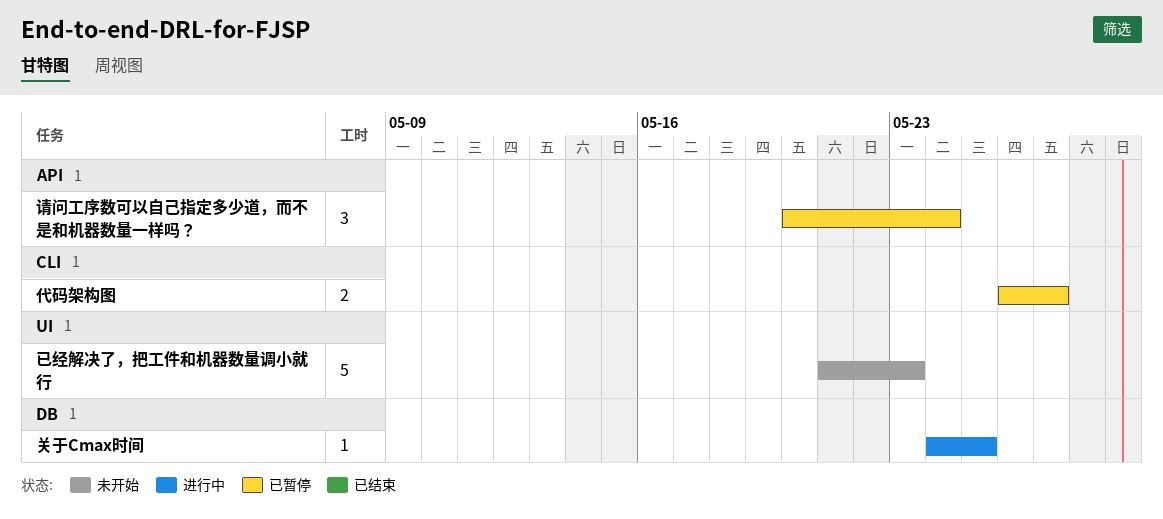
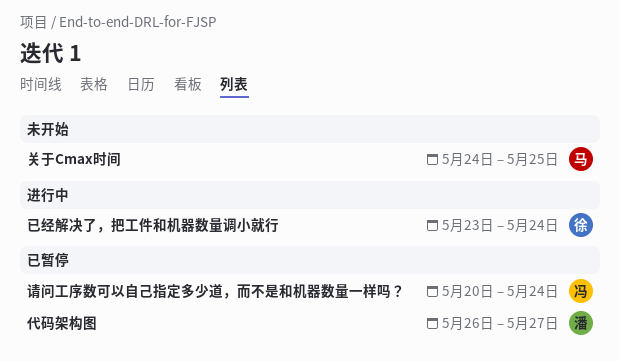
关于Cmax时间, status: 进行中 -> 未开始
已经解决了，把工件和机器数量调小就行, status: 未开始 -> 进行中
已经解决了，把工件和机器数量调小就行, start: May 21 -> May 23
已经解决了，把工件和机器数量调小就行, due: May 23 -> May 24

